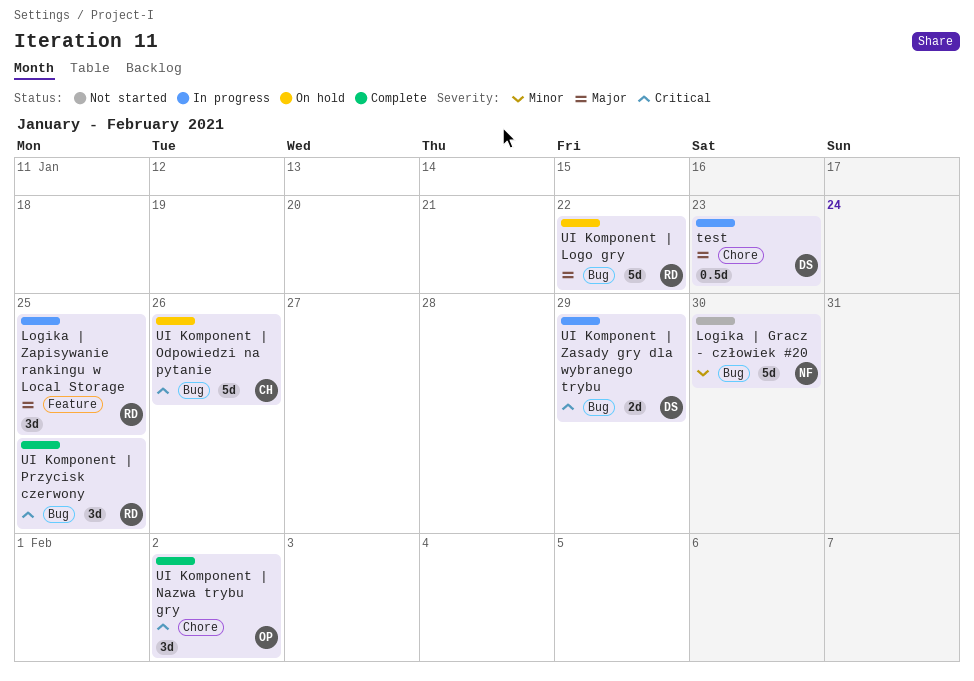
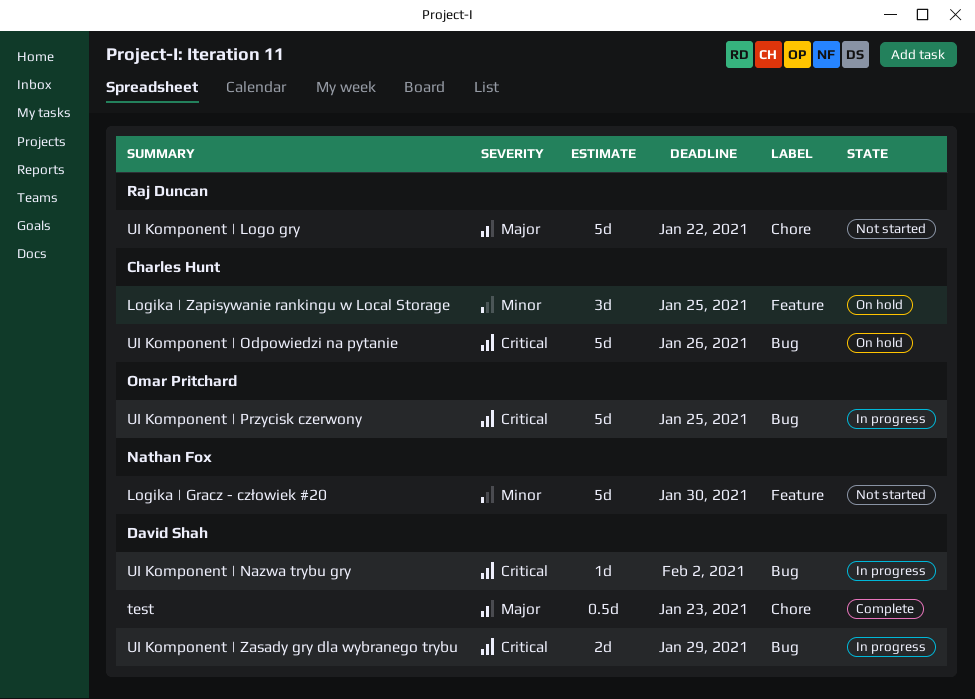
Logika | Gracz - człowiek #20, label: Bug -> Feature
Logika | Zapisywanie rankingu w Local Storage, status: In progress -> On hold
Logika | Zapisywanie rankingu w Local Storage, owner: Raj Duncan -> Charles Hunt
Logika | Zapisywanie rankingu w Local Storage, priority: Major -> Minor
test, status: In progress -> Complete
UI Komponent | Logo gry, status: On hold -> Not started
UI Komponent | Logo gry, label: Bug -> Chore
UI Komponent | Nazwa trybu gry, status: Complete -> In progress
UI Komponent | Nazwa trybu gry, owner: Omar Pritchard -> David Shah
UI Komponent | Nazwa trybu gry, label: Chore -> Bug
UI Komponent | Nazwa trybu gry, estimate: 3d -> 1d
UI Komponent | Przycisk czerwony, status: Complete -> In progress
UI Komponent | Przycisk czerwony, owner: Raj Duncan -> Omar Pritchard
UI Komponent | Przycisk czerwony, estimate: 3d -> 5d

